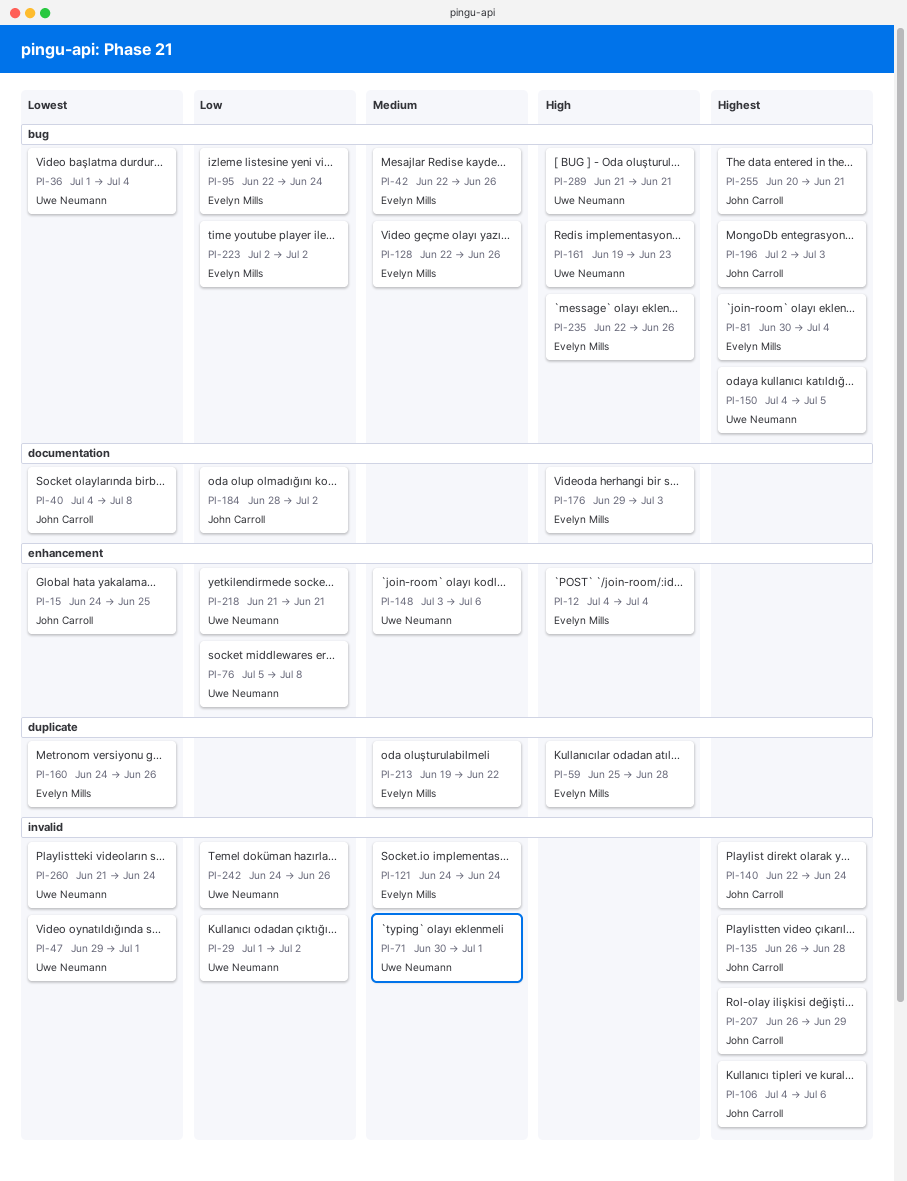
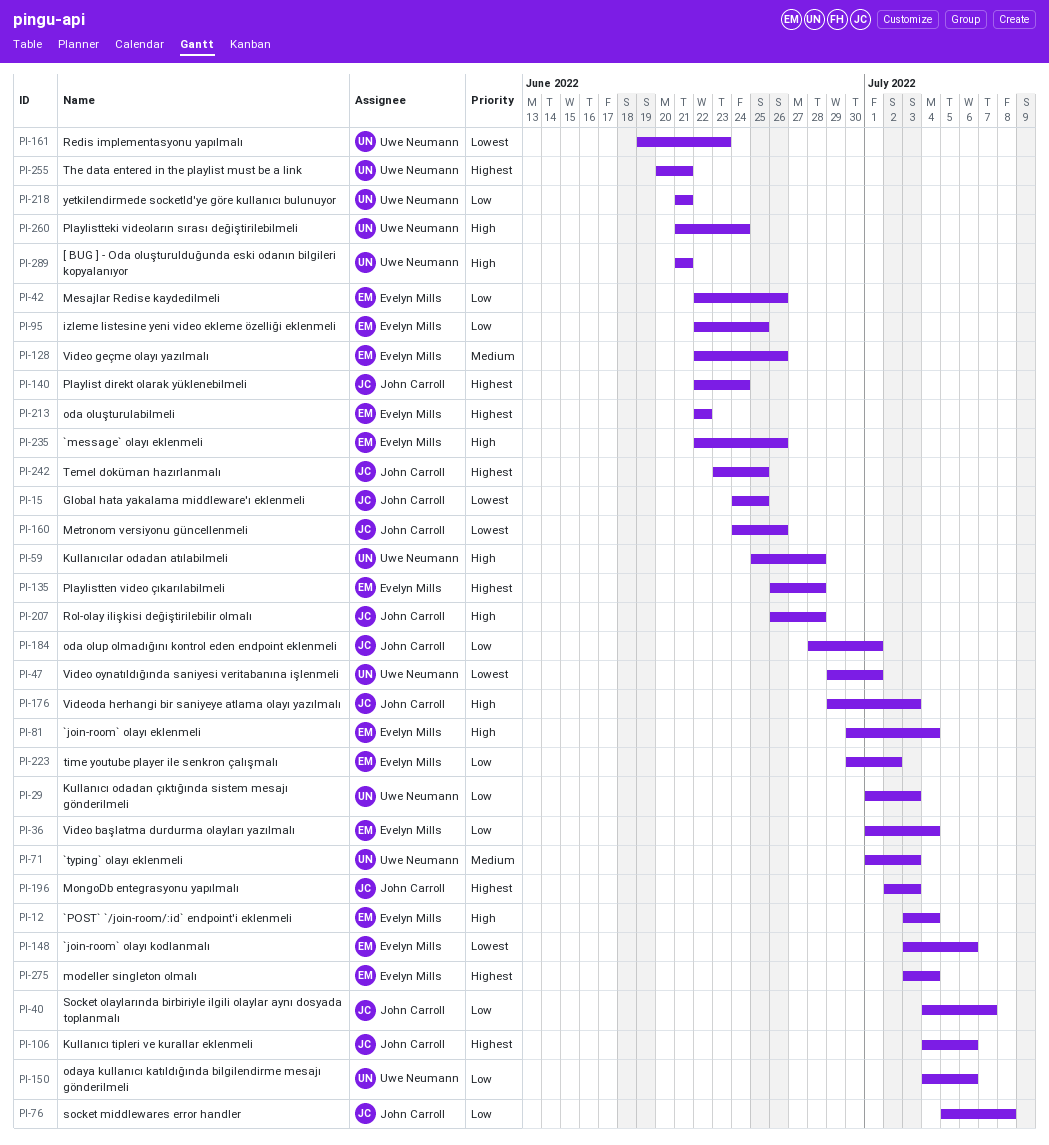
PI-12, start: Jul 4 -> Jul 3
PI-29, due: Jul 2 -> Jul 3
PI-36, owner: Uwe Neumann -> Evelyn Mills
PI-36, priority: Lowest -> Low
PI-40, priority: Lowest -> Low
PI-40, due: Jul 8 -> Jul 7
PI-42, priority: Medium -> Low
PI-59, owner: Evelyn Mills -> Uwe Neumann
PI-71, start: Jun 30 -> Jul 1
PI-71, due: Jul 1 -> Jul 3
PI-76, owner: Uwe Neumann -> John Carroll
PI-81, priority: Highest -> High
PI-95, due: Jun 24 -> Jun 25
PI-121: present -> none
PI-135, owner: John Carroll -> Evelyn Mills
PI-148, owner: Uwe Neumann -> Evelyn Mills
PI-148, priority: Medium -> Lowest
PI-150, priority: Highest -> Low
PI-150, due: Jul 5 -> Jul 6
PI-160, owner: Evelyn Mills -> John Carroll
PI-161, priority: High -> Lowest
PI-176, owner: Evelyn Mills -> John Carroll
PI-184, due: Jul 2 -> Jul 1
PI-207, priority: Highest -> High
PI-207, due: Jun 29 -> Jun 28
PI-213, priority: Medium -> Highest
PI-213, start: Jun 19 -> Jun 22
PI-223, start: Jul 2 -> Jun 30
PI-242, owner: Uwe Neumann -> John Carroll
PI-242, priority: Low -> Highest
PI-242, start: Jun 24 -> Jun 23
PI-242, due: Jun 26 -> Jun 25
PI-255, owner: John Carroll -> Uwe Neumann
PI-260, priority: Lowest -> High
PI-275: none -> present

